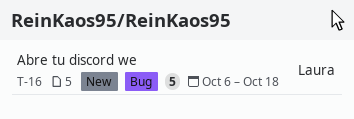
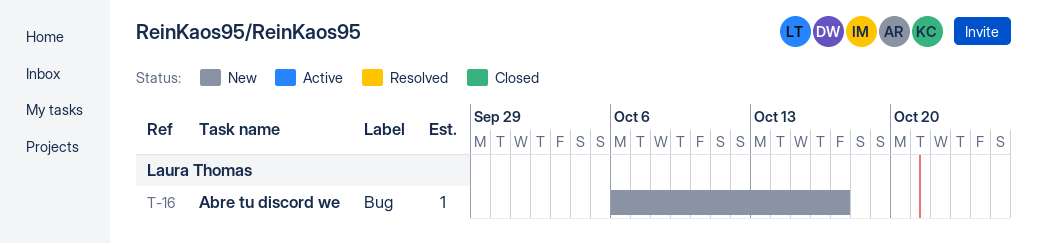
T-16, estimate: 5 -> 1
T-16, due: Oct 18 -> Oct 17

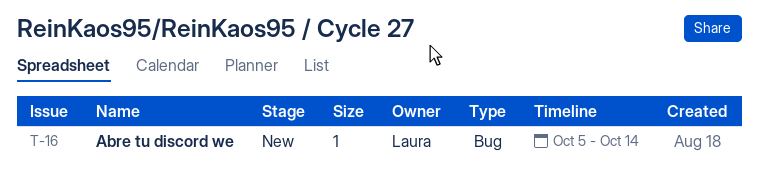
T-16, start: Oct 6 -> Oct 5
T-16, due: Oct 17 -> Oct 14

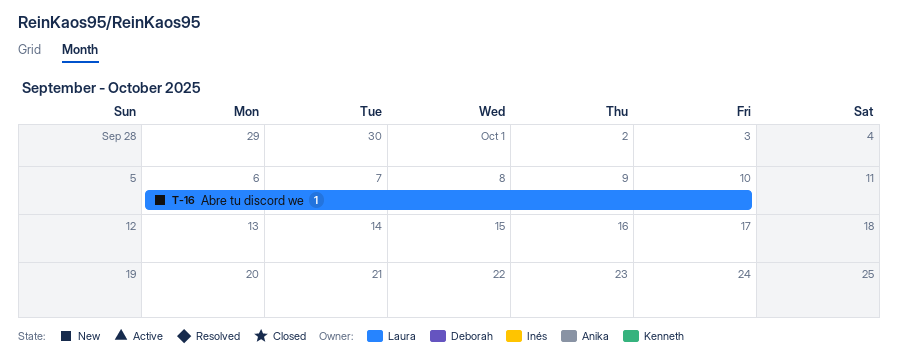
T-16, start: Oct 5 -> Oct 6
T-16, due: Oct 14 -> Oct 10

